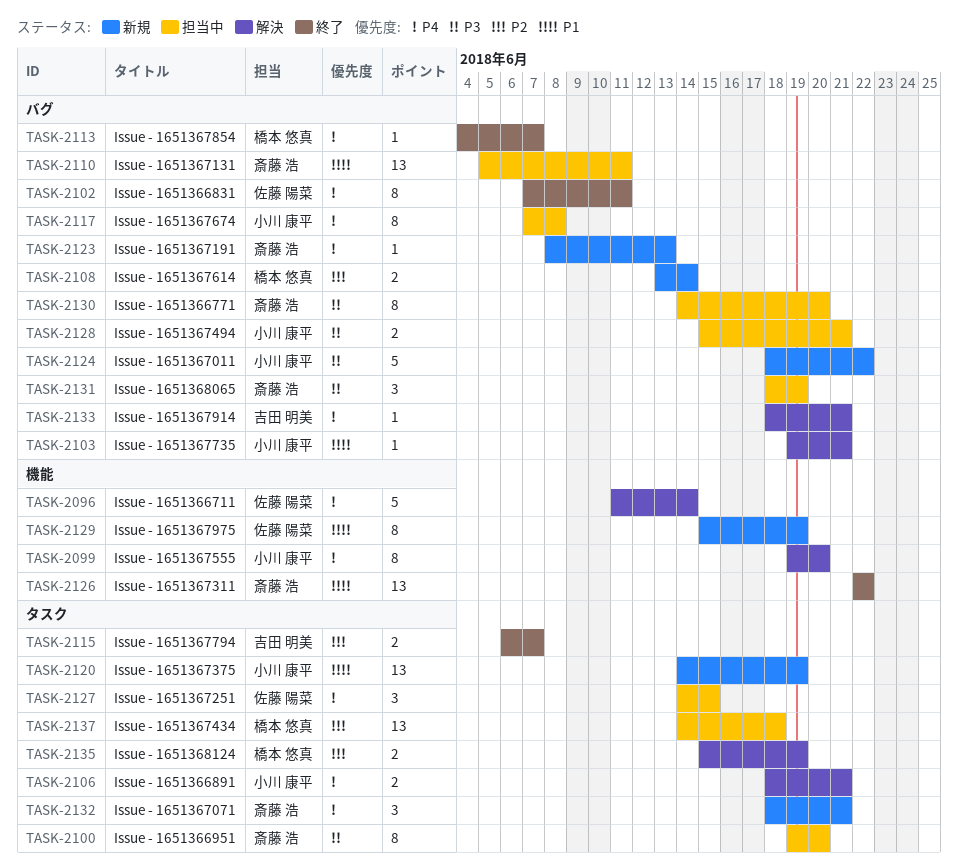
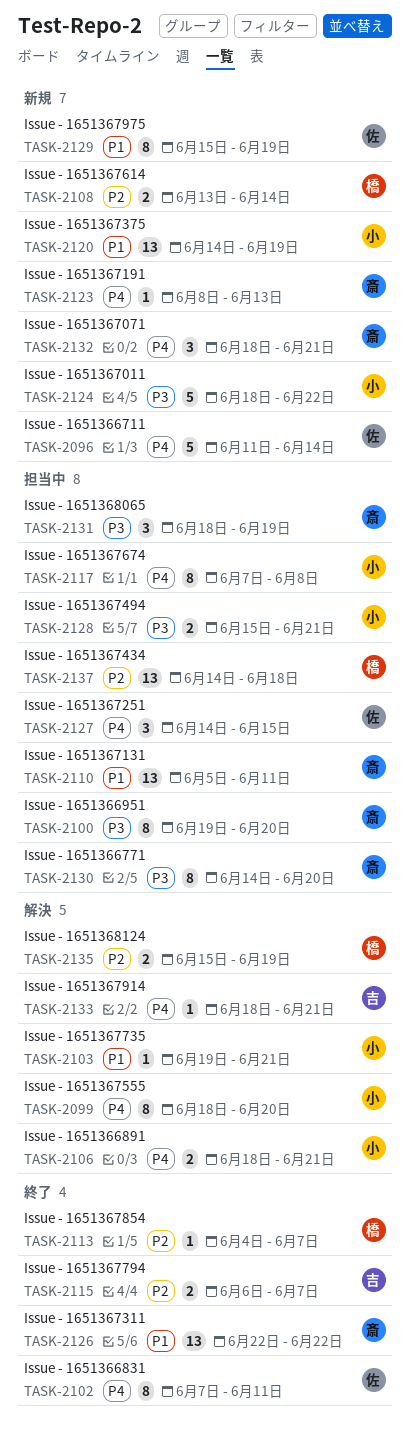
TASK-2096, status: 解決 -> 新規
TASK-2099, start: Jun 19 -> Jun 18
TASK-2113, priority: P4 -> P2

